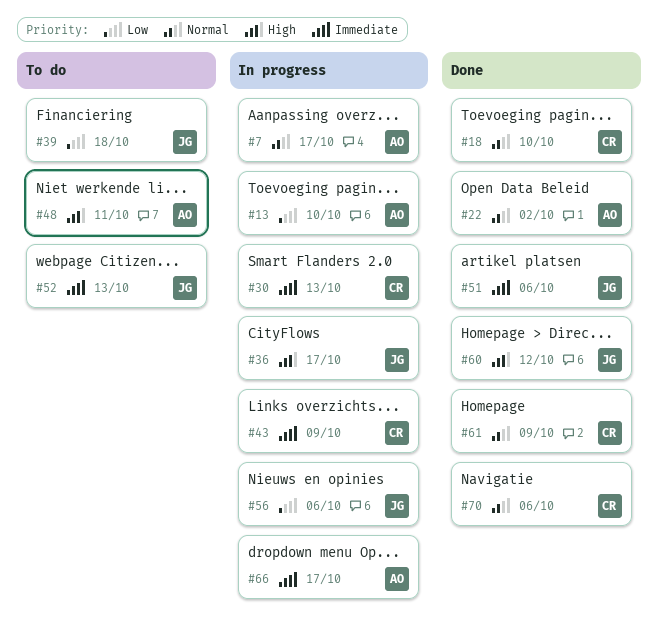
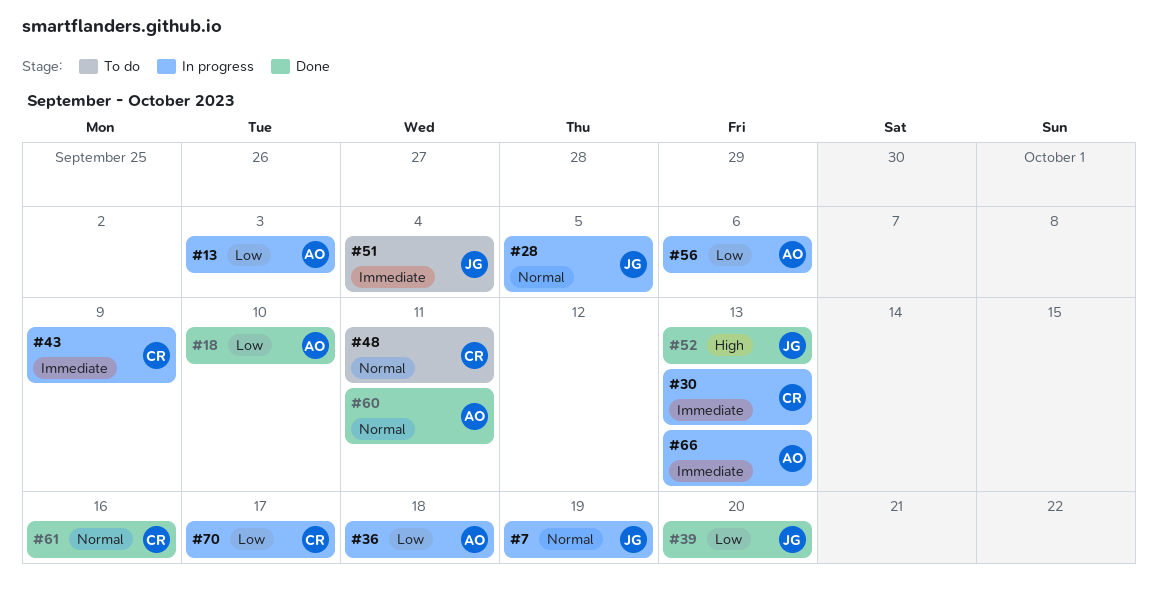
#7, owner: AO -> JG
#7, due: Oct 17 -> Oct 19
#13, due: Oct 10 -> Oct 3
#18, owner: CR -> AO
#18, priority: Normal -> Low
#22: present -> none
#28: none -> present
#36, owner: JG -> AO
#36, priority: High -> Low
#36, due: Oct 17 -> Oct 18
#39, status: To do -> Done
#39, due: Oct 18 -> Oct 20
#48, owner: AO -> CR
#48, priority: High -> Normal
#51, status: Done -> To do
#51, due: Oct 6 -> Oct 4
#52, status: To do -> Done
#52, priority: Immediate -> High
#56, owner: JG -> AO
#60, owner: JG -> AO
#60, priority: High -> Normal
#60, due: Oct 12 -> Oct 11
#61, due: Oct 9 -> Oct 16
#66, due: Oct 17 -> Oct 13
#70, status: Done -> In progress
#70, priority: Normal -> Low
#70, due: Oct 6 -> Oct 17

